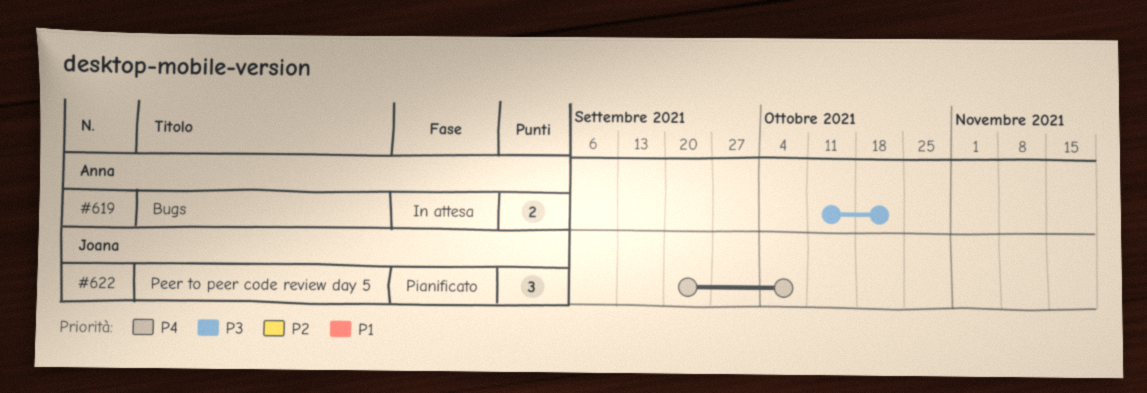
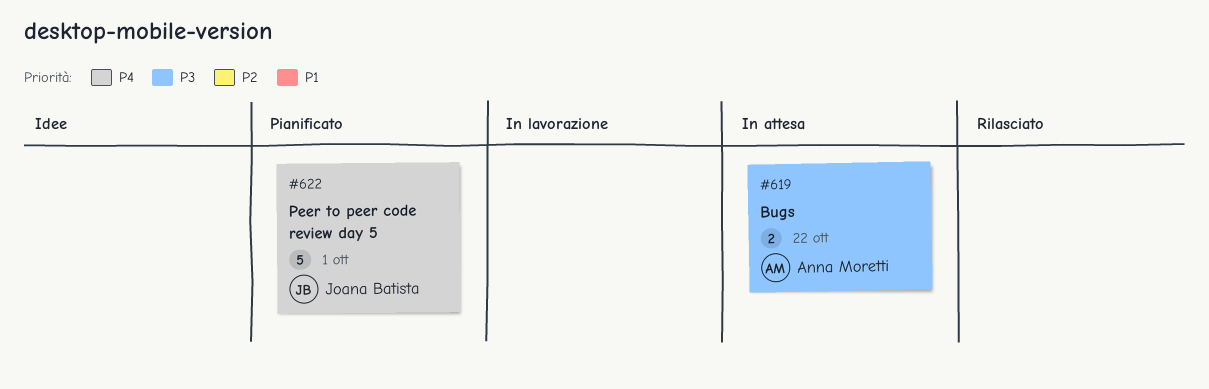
#622, estimate: 3 -> 5
#622, due: Oct 8 -> Oct 1

